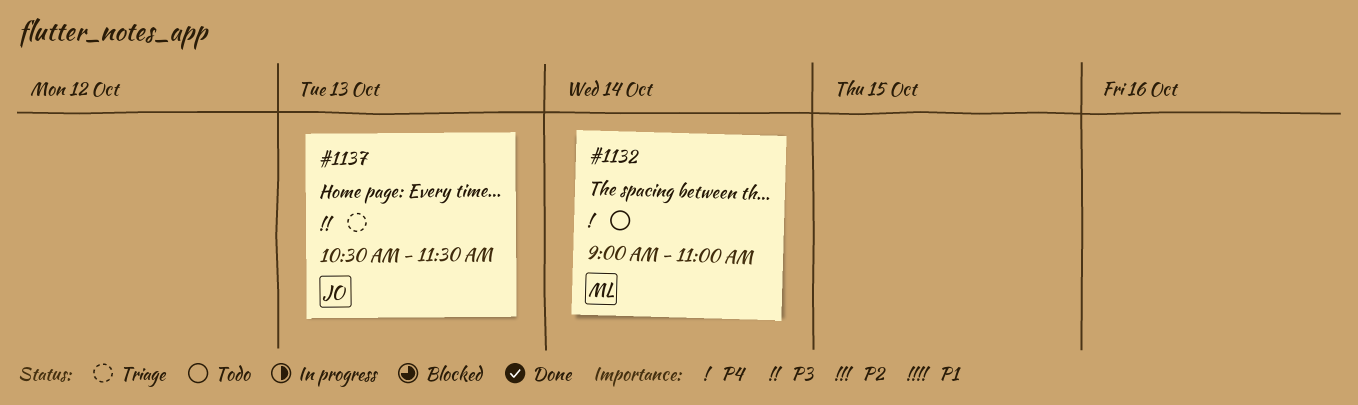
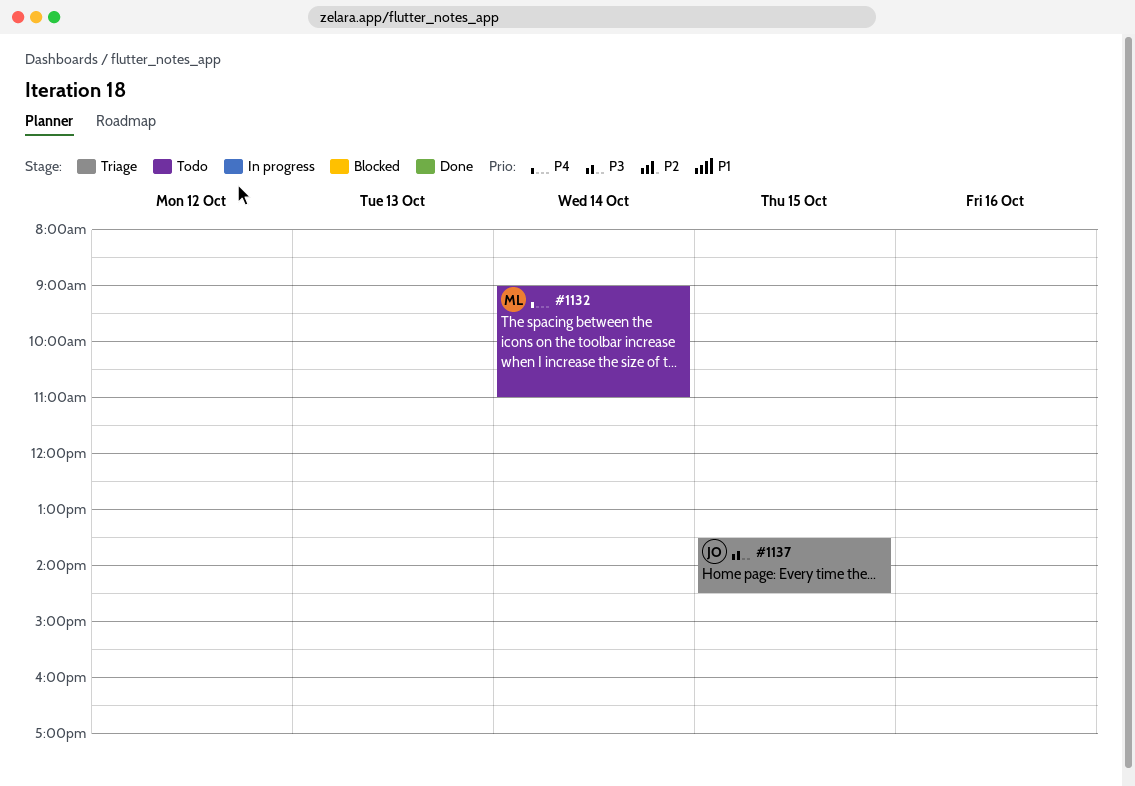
#1137, day: Oct 13 -> Oct 15
#1137, begins: 10:30 -> 13:30
#1137, ends: 11:30 -> 14:30

